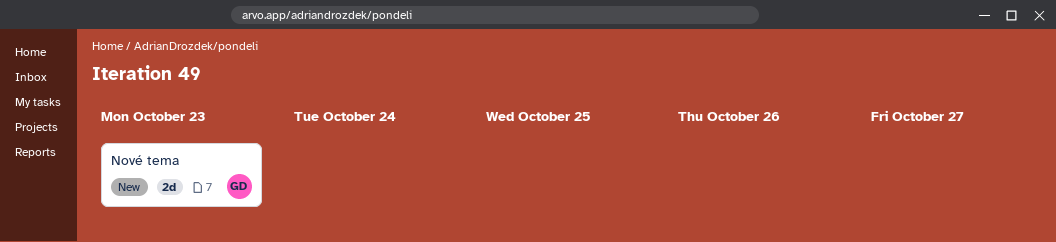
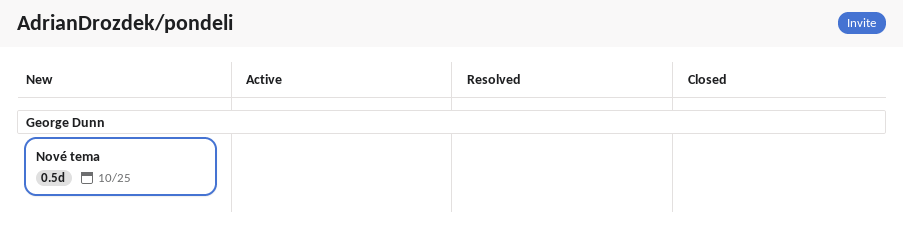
Nové tema, estimate: 2d -> 0.5d
Nové tema, due: Oct 23 -> Oct 25

